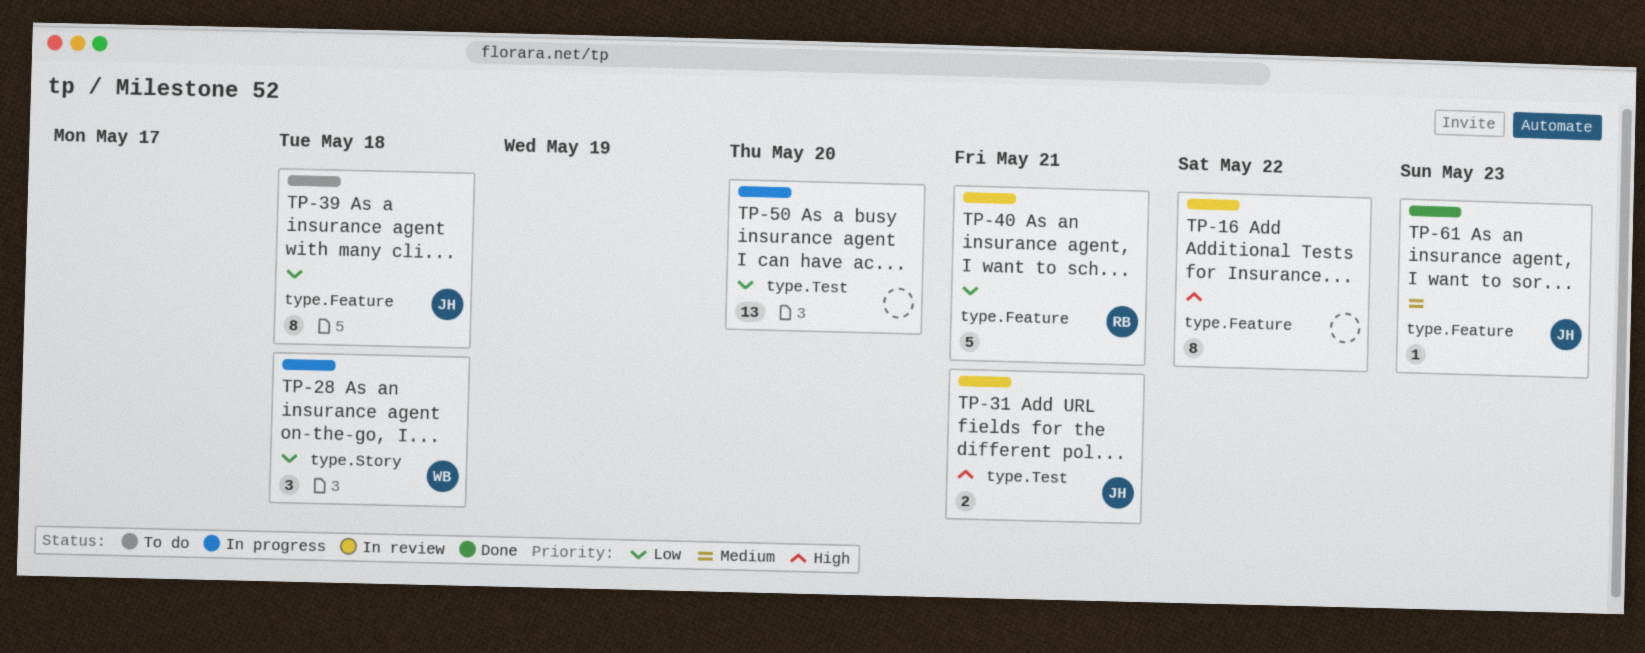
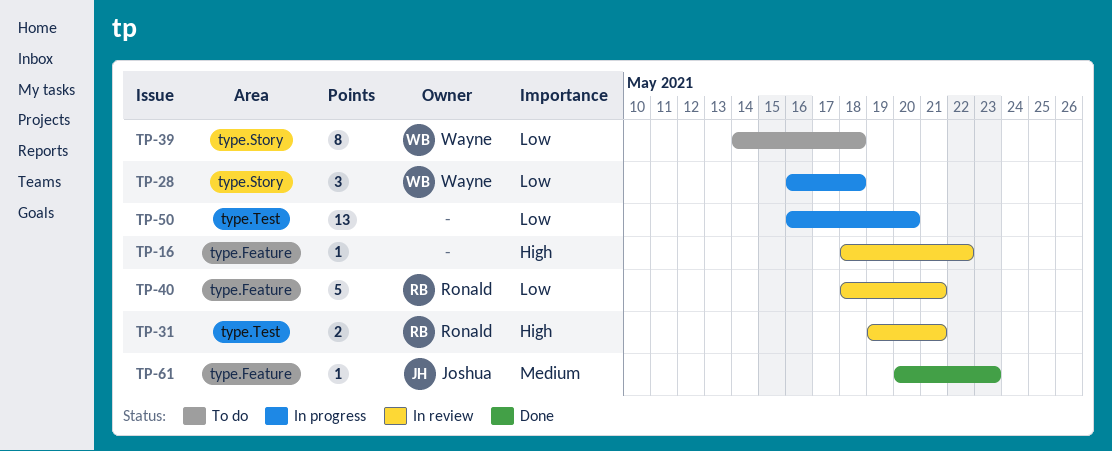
TP-16, estimate: 8 -> 1
TP-31, owner: Joshua -> Ronald
TP-39, owner: Joshua -> Wayne
TP-39, label: type.Feature -> type.Story

